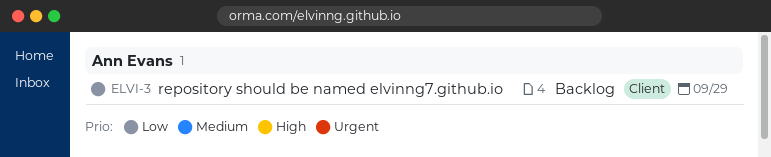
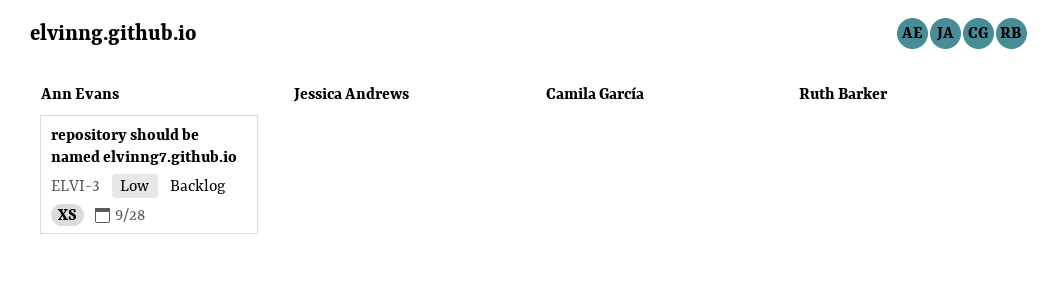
ELVI-3, due: Sep 29 -> Sep 28

